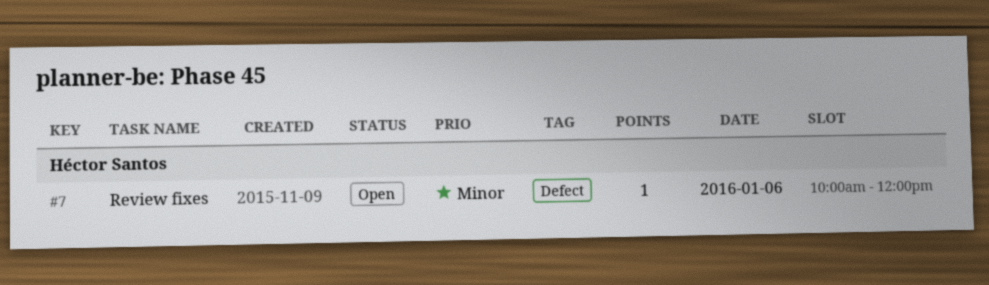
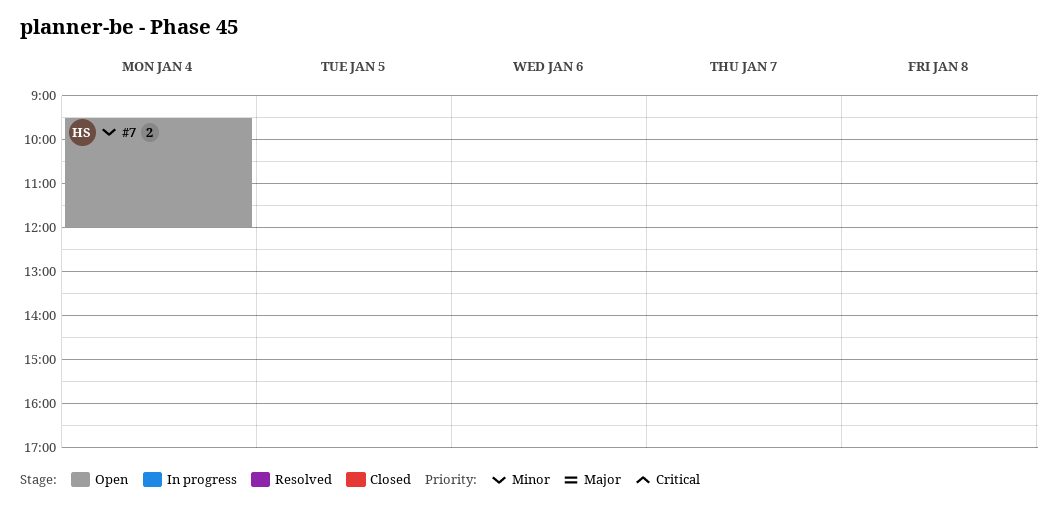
#7, estimate: 1 -> 2
#7, day: Jan 6 -> Jan 4
#7, begins: 10:00 -> 09:30

